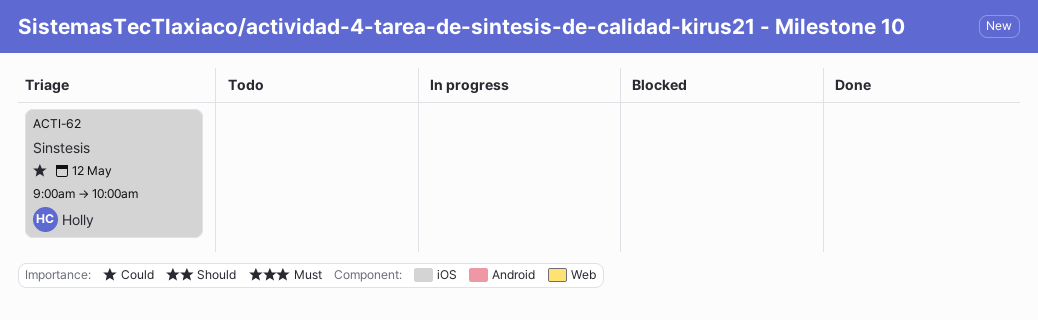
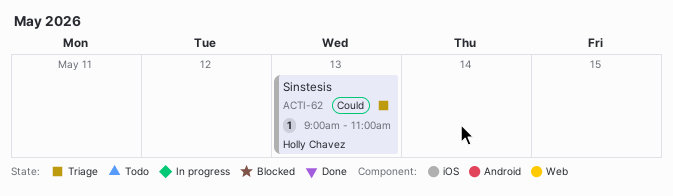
ACTI-62, day: May 12 -> May 13
ACTI-62, ends: 10:00 -> 11:00

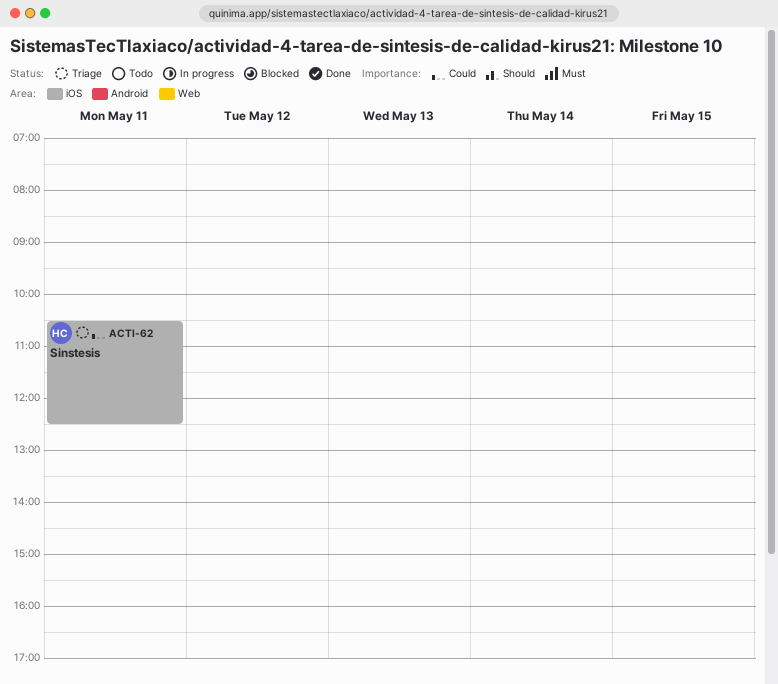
ACTI-62, day: May 13 -> May 11
ACTI-62, begins: 09:00 -> 10:30
ACTI-62, ends: 11:00 -> 12:30

